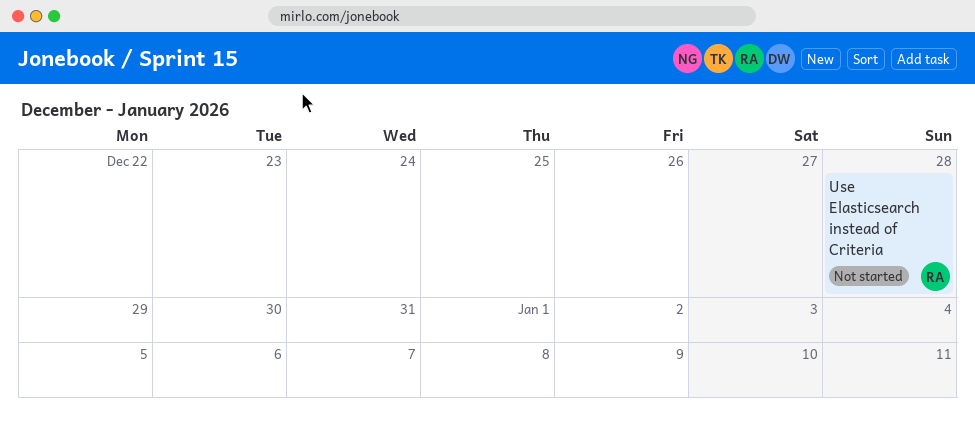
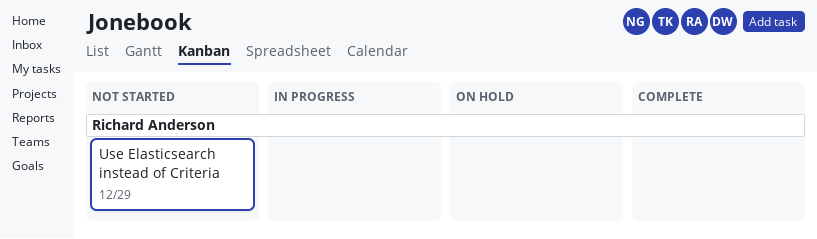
Use Elasticsearch instead of Criteria, due: Dec 28 -> Dec 29

